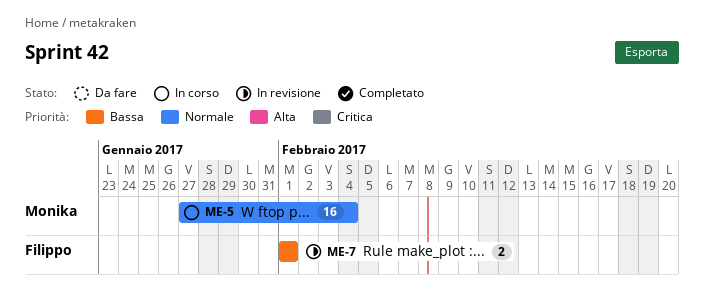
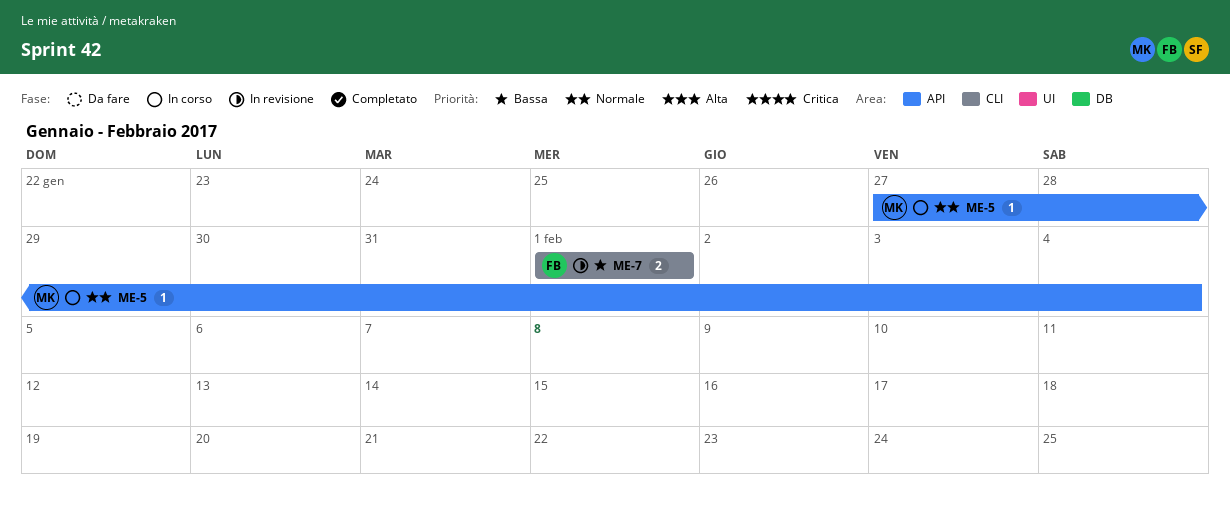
ME-5, estimate: 16 -> 1

